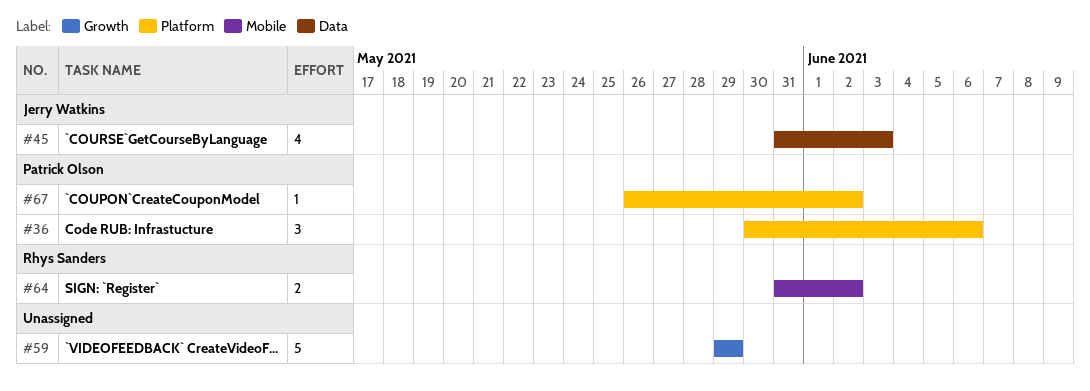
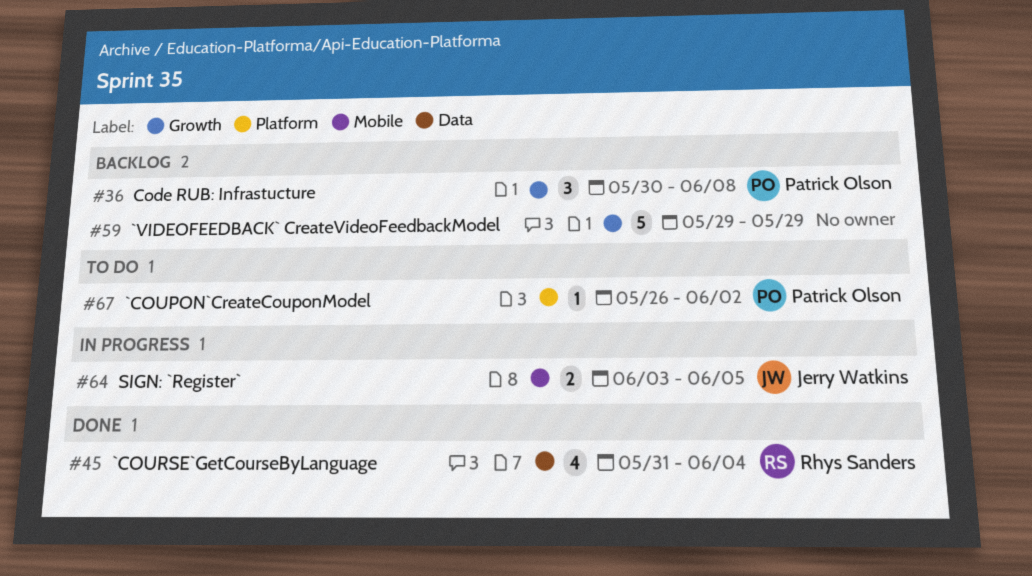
#36, label: Platform -> Growth
#36, due: Jun 6 -> Jun 8
#45, owner: Jerry Watkins -> Rhys Sanders
#45, due: Jun 3 -> Jun 4
#64, owner: Rhys Sanders -> Jerry Watkins
#64, start: May 31 -> Jun 3
#64, due: Jun 2 -> Jun 5

